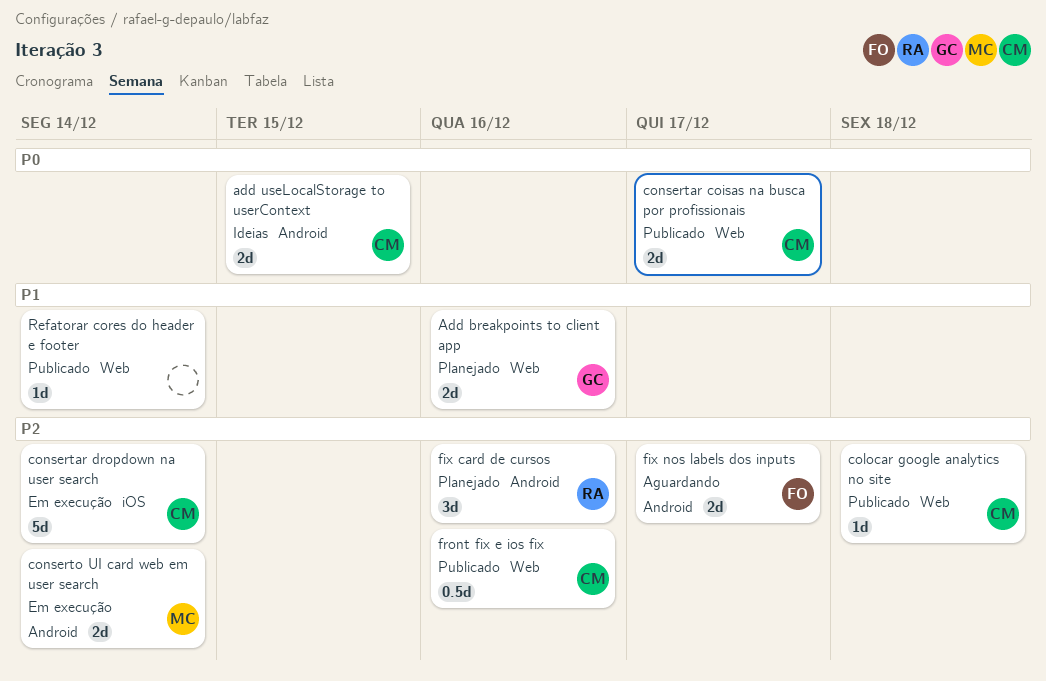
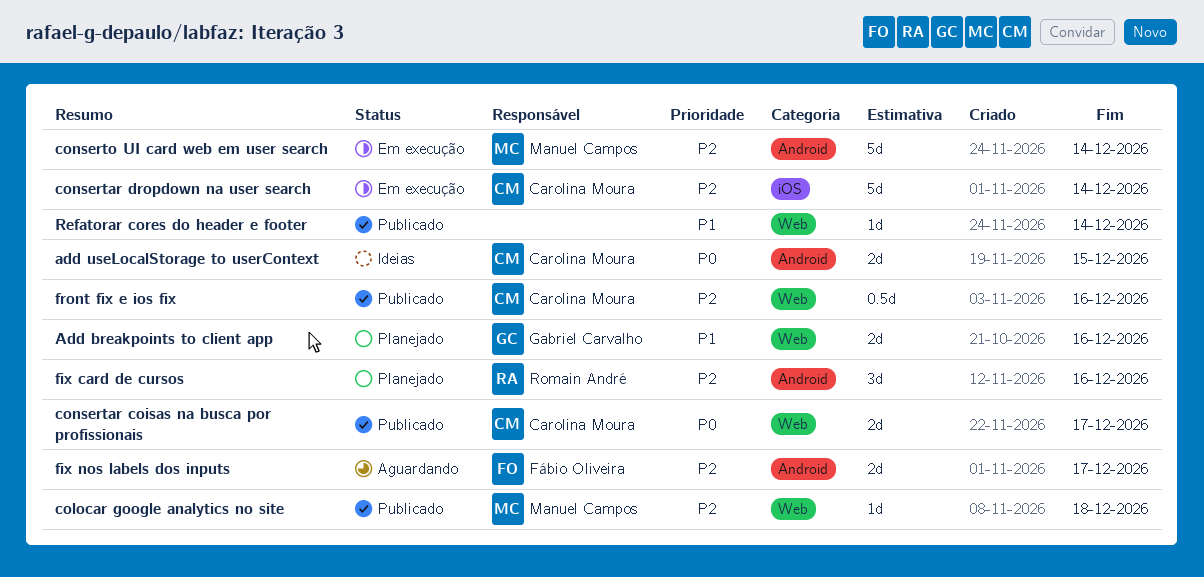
colocar google analytics no site, owner: Carolina Moura -> Manuel Campos
conserto UI card web em user search, estimate: 2d -> 5d

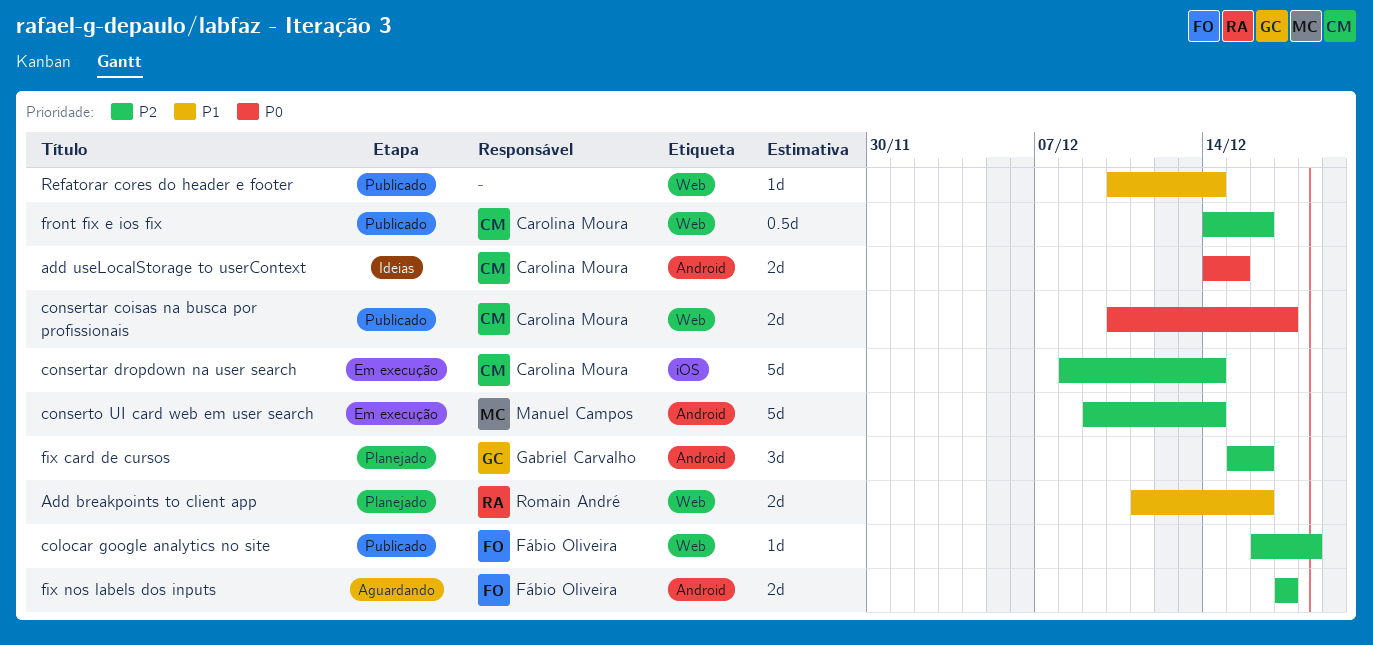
Add breakpoints to client app, owner: Gabriel Carvalho -> Romain André
colocar google analytics no site, owner: Manuel Campos -> Fábio Oliveira
fix card de cursos, owner: Romain André -> Gabriel Carvalho

